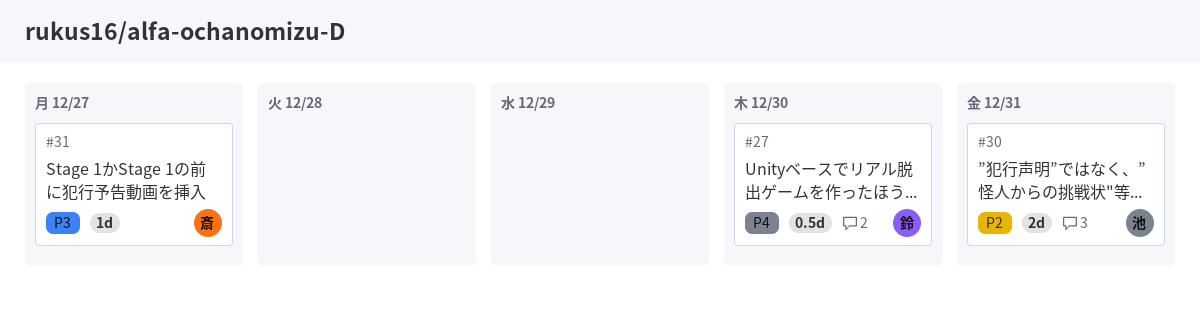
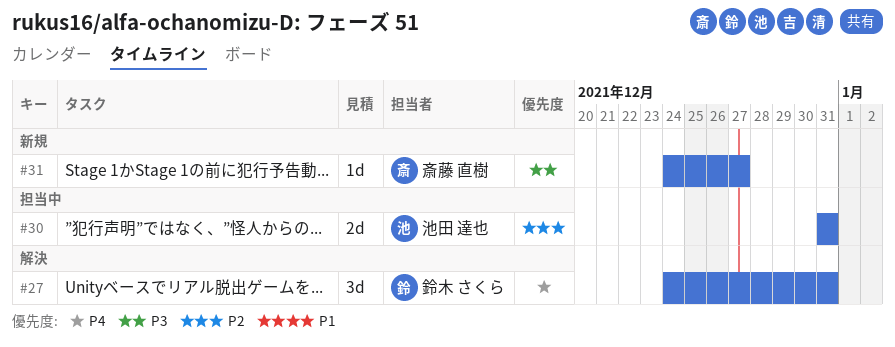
#27, estimate: 0.5d -> 3d
#27, due: Dec 30 -> Dec 31

